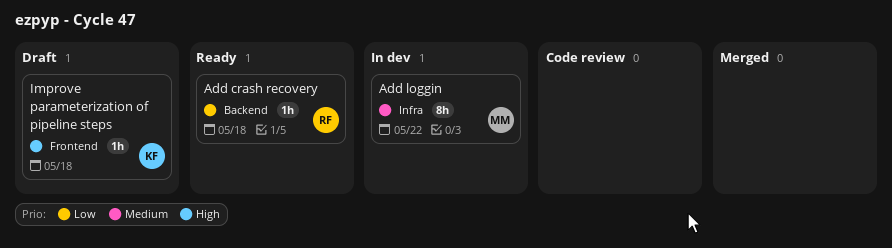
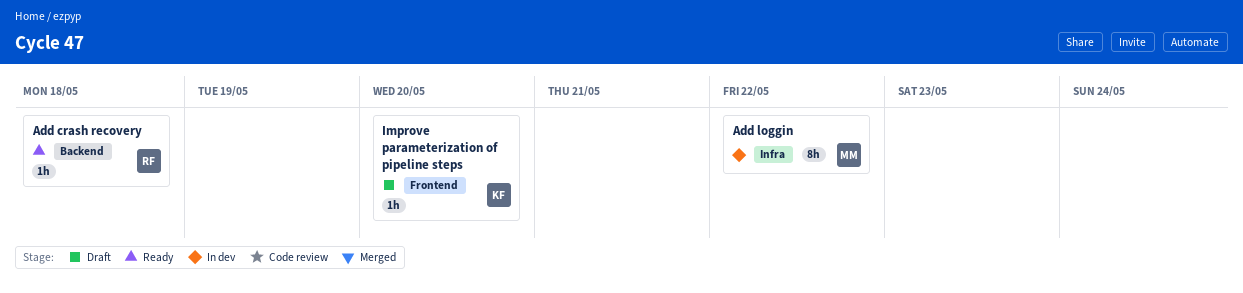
Improve parameterization of pipeline steps, due: May 18 -> May 20

